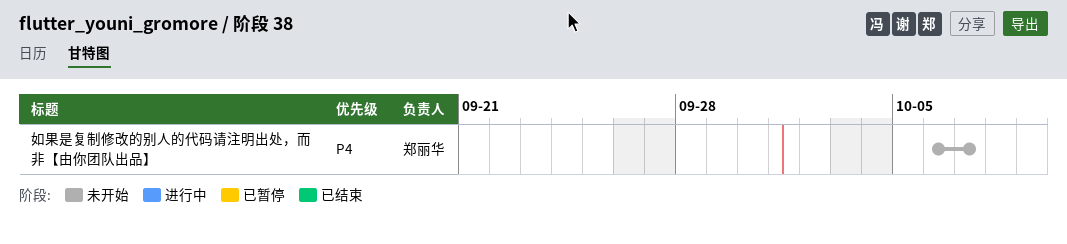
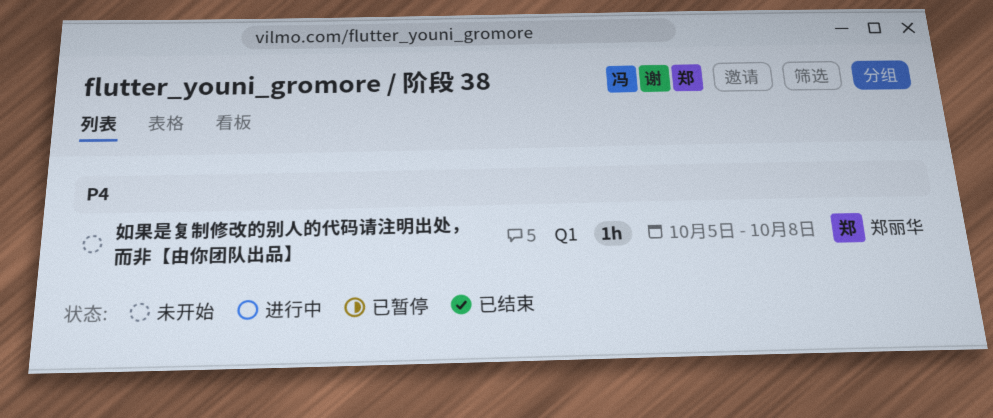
如果是复制修改的别人的代码请注明出处，而非【由你团队出品】, start: Oct 6 -> Oct 5
如果是复制修改的别人的代码请注明出处，而非【由你团队出品】, due: Oct 7 -> Oct 8

